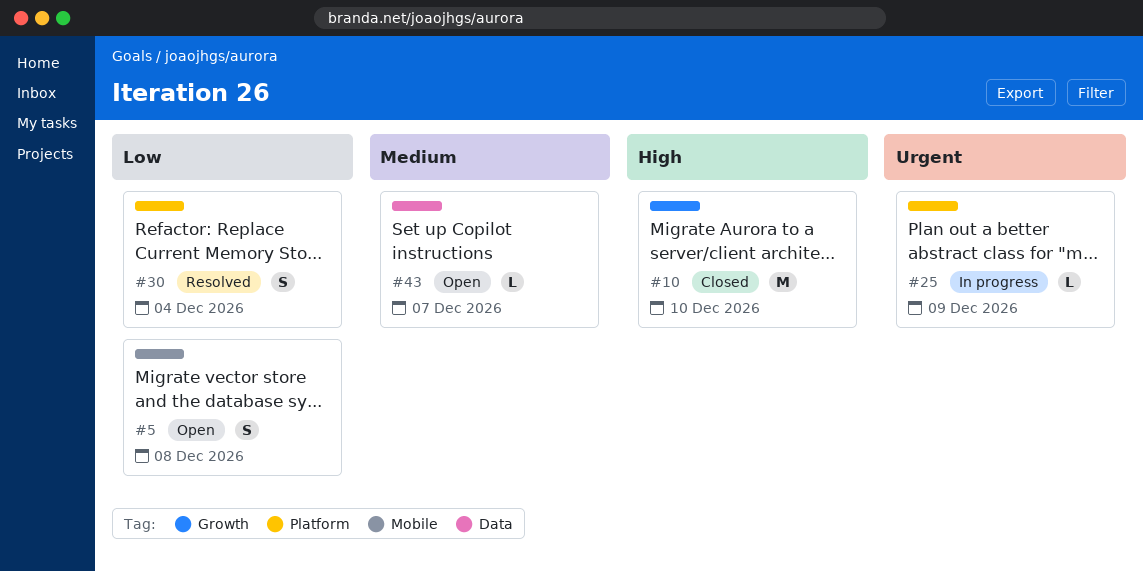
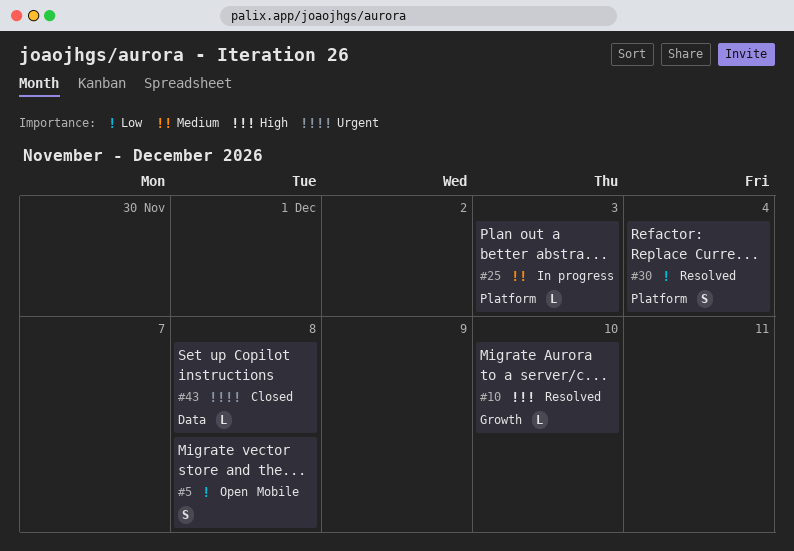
#10, status: Closed -> Resolved
#10, estimate: M -> L
#25, priority: Urgent -> Medium
#25, due: Dec 9 -> Dec 3
#43, status: Open -> Closed
#43, priority: Medium -> Urgent
#43, due: Dec 7 -> Dec 8

